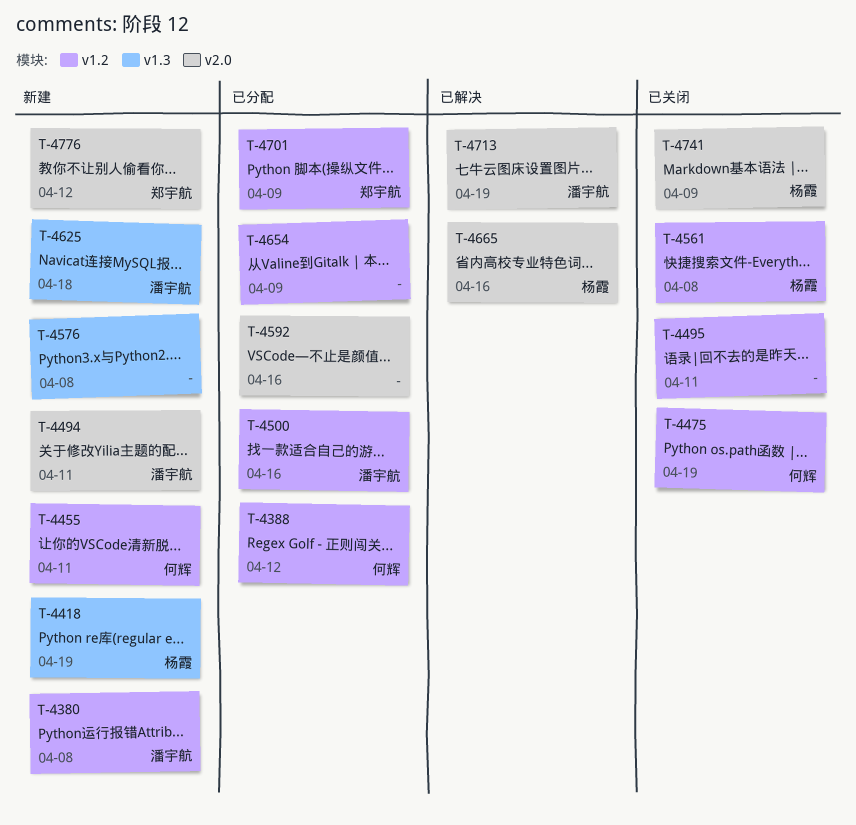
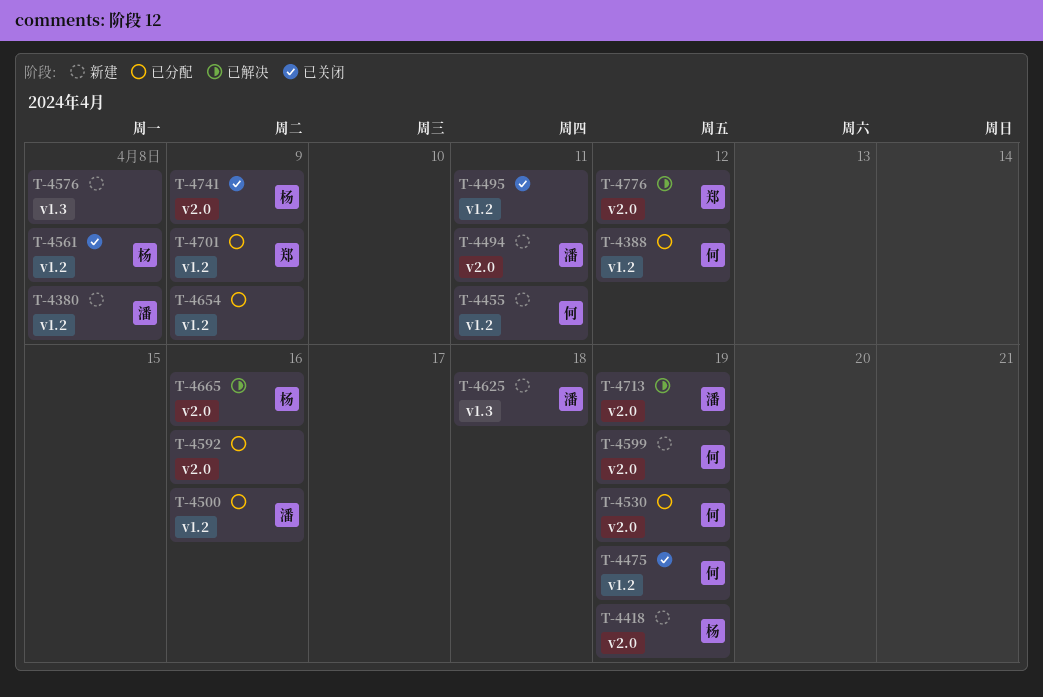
T-4418, label: v1.3 -> v2.0
T-4530: none -> present
T-4599: none -> present
T-4776, status: 新建 -> 已解决

